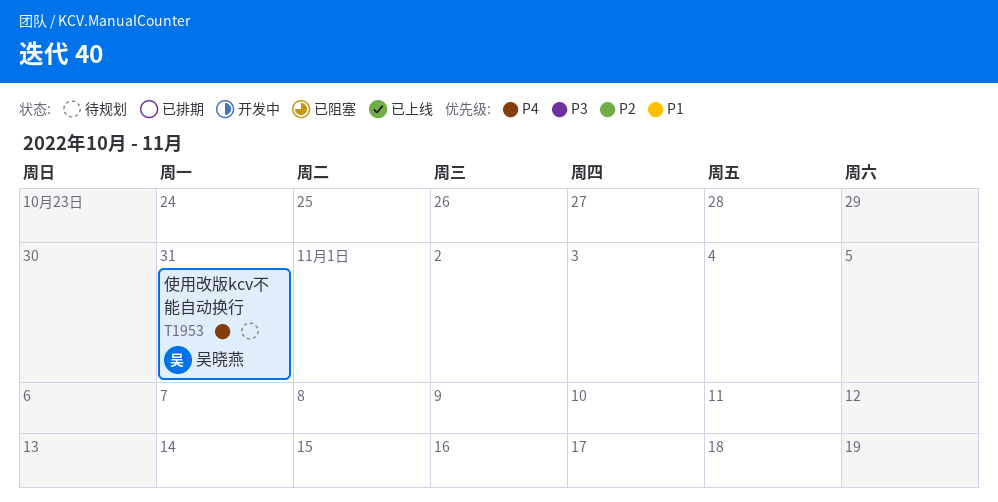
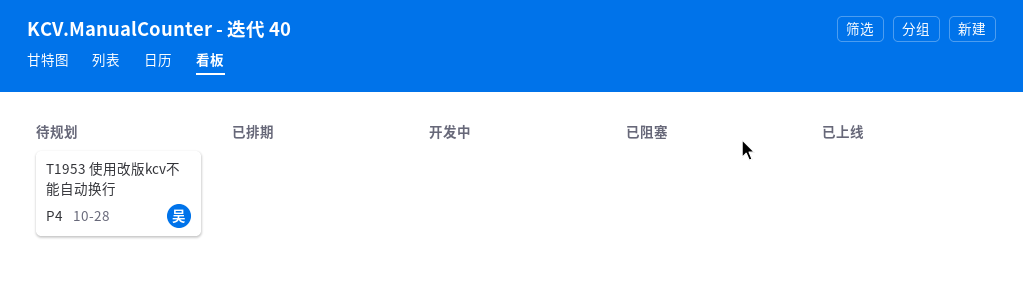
T1953, due: Oct 31 -> Oct 28

